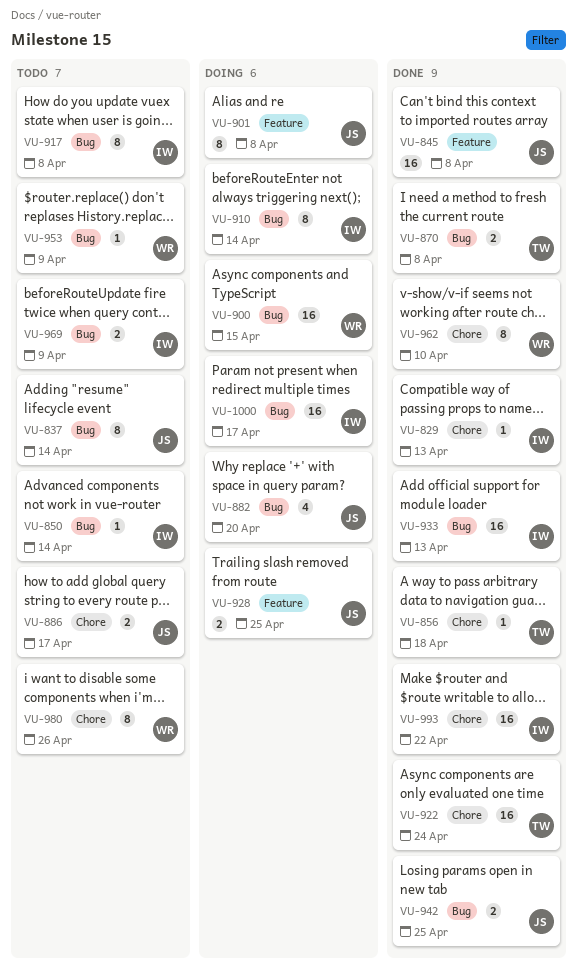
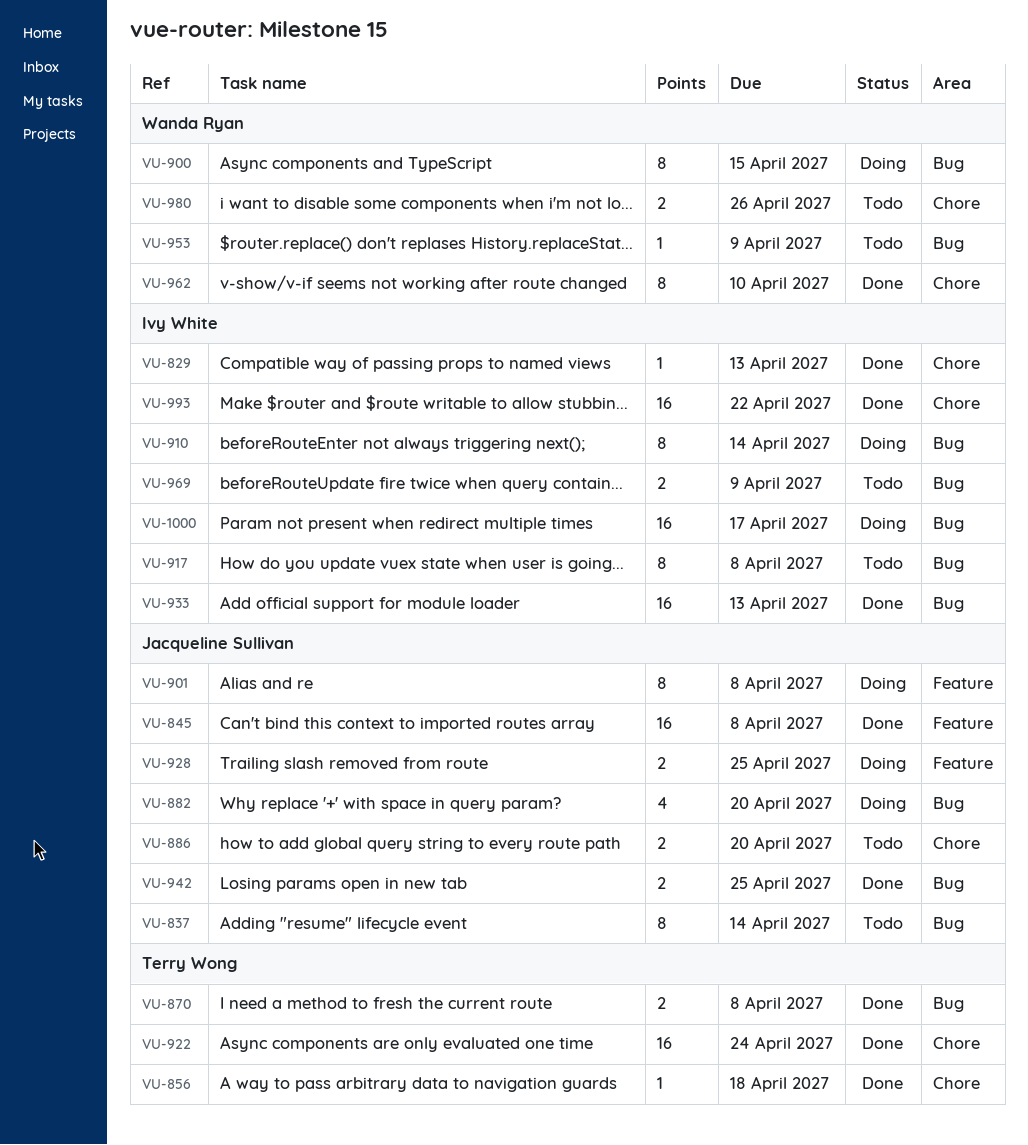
VU-850: present -> none
VU-886, due: Apr 17 -> Apr 20
VU-900, estimate: 16 -> 8
VU-980, estimate: 8 -> 2

